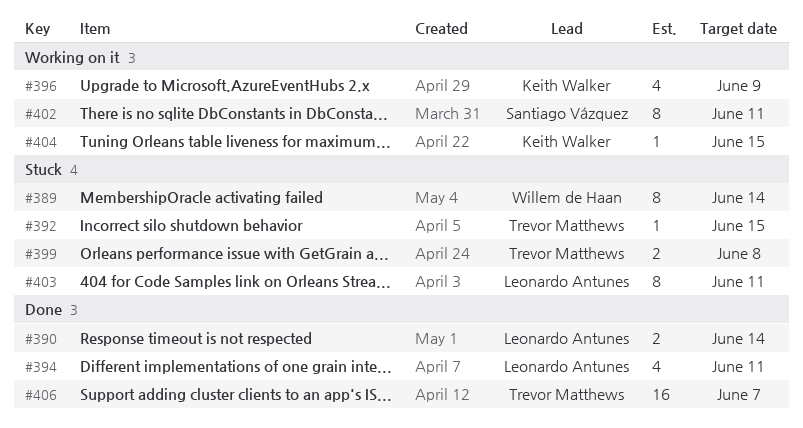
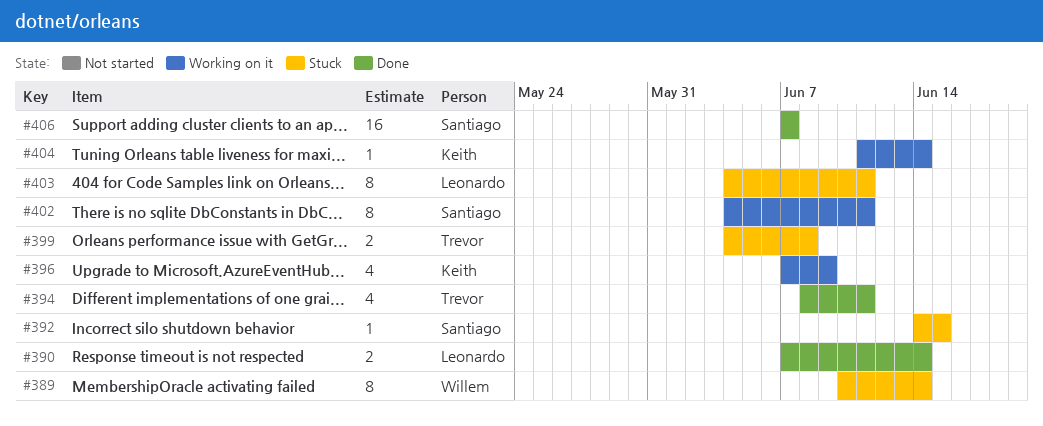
#392, owner: Trevor Matthews -> Santiago Vázquez
#394, owner: Leonardo Antunes -> Trevor Matthews
#404, due: Jun 15 -> Jun 14
#406, owner: Trevor Matthews -> Santiago Vázquez

